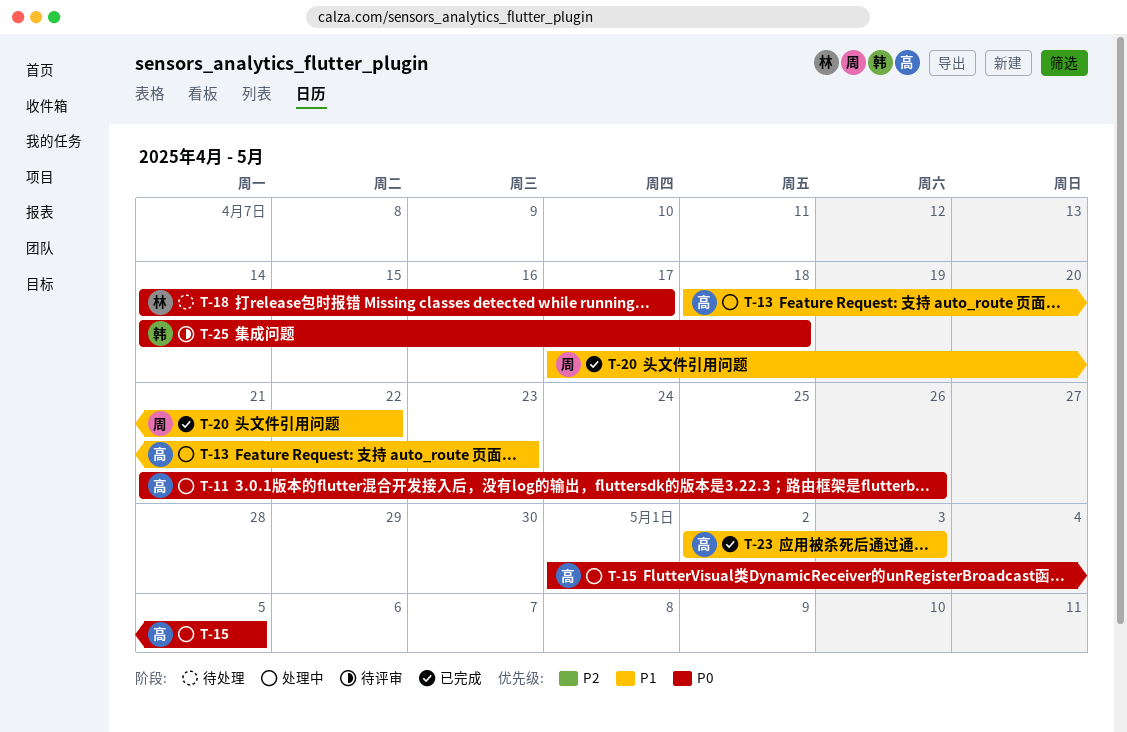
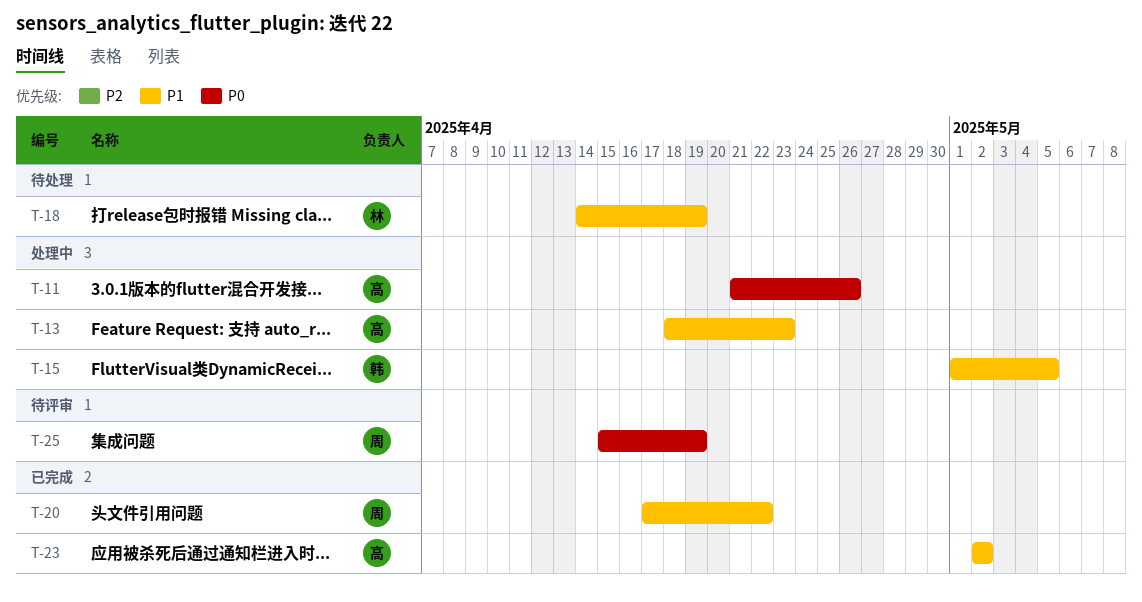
T-15, owner: 高 -> 韩
T-15, priority: P0 -> P1
T-18, priority: P0 -> P1
T-18, due: Apr 17 -> Apr 19
T-23, due: May 3 -> May 2
T-25, owner: 韩 -> 周
T-25, start: Apr 14 -> Apr 15
T-25, due: Apr 18 -> Apr 19

